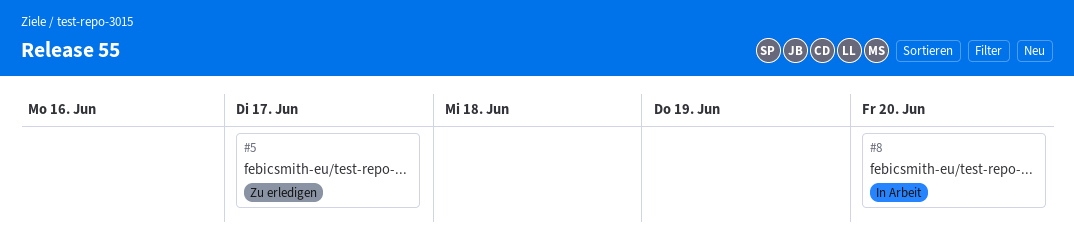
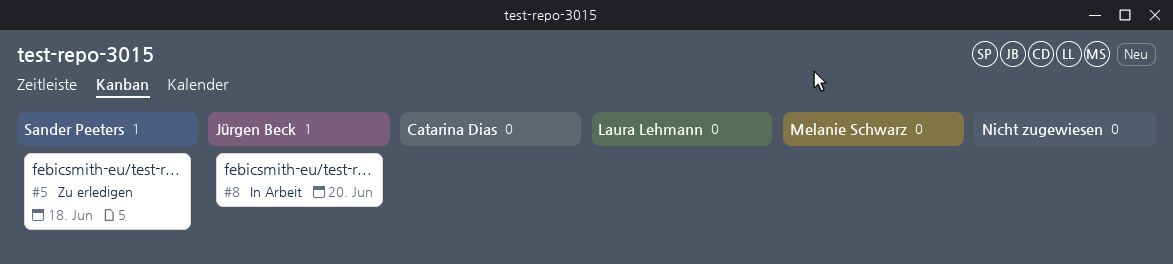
#5, due: Jun 17 -> Jun 18

